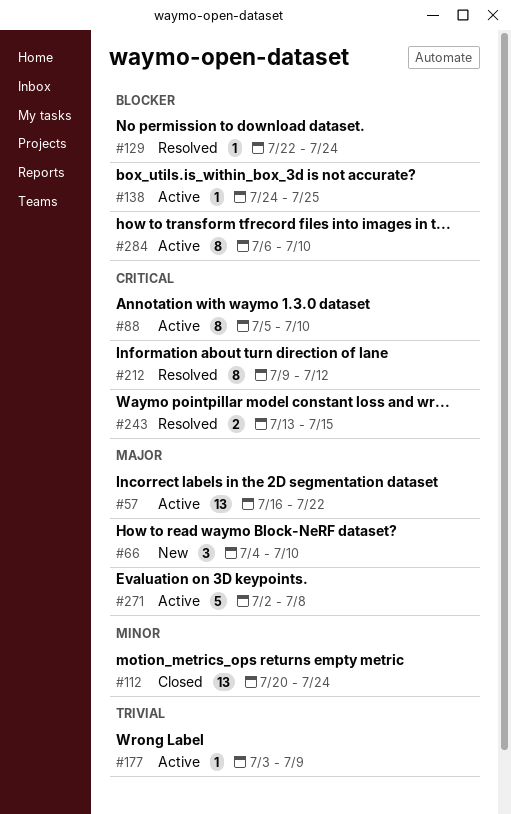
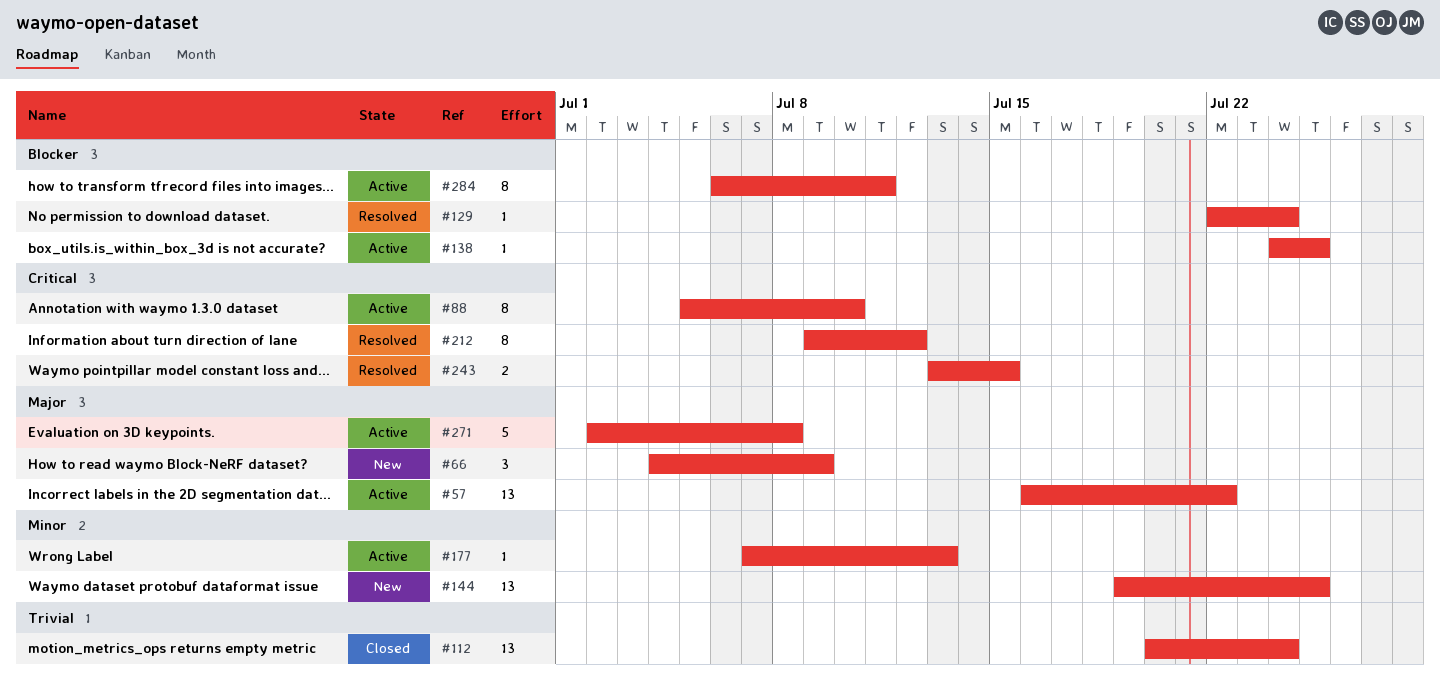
#66, due: Jul 10 -> Jul 9
#112, priority: Minor -> Trivial
#144: none -> present
#177, priority: Trivial -> Minor
#177, start: Jul 3 -> Jul 7
#177, due: Jul 9 -> Jul 13
#284, due: Jul 10 -> Jul 11

